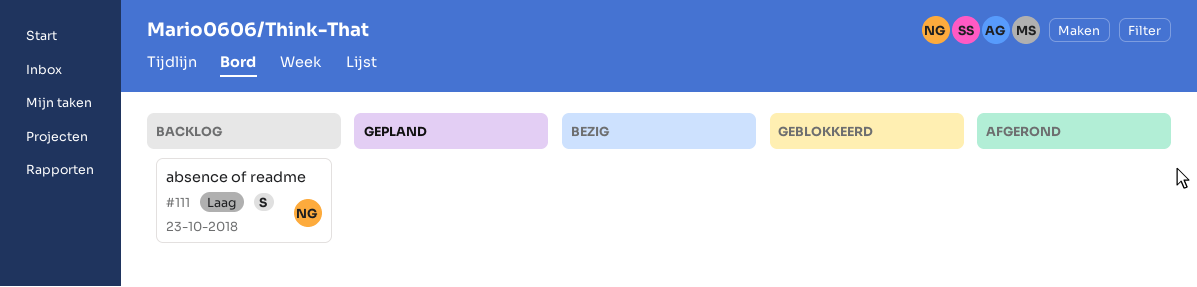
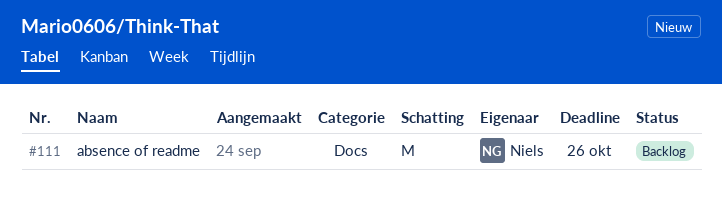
#111, estimate: S -> M
#111, due: Oct 23 -> Oct 26

